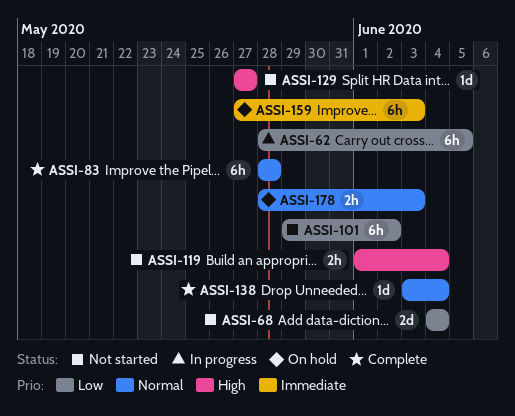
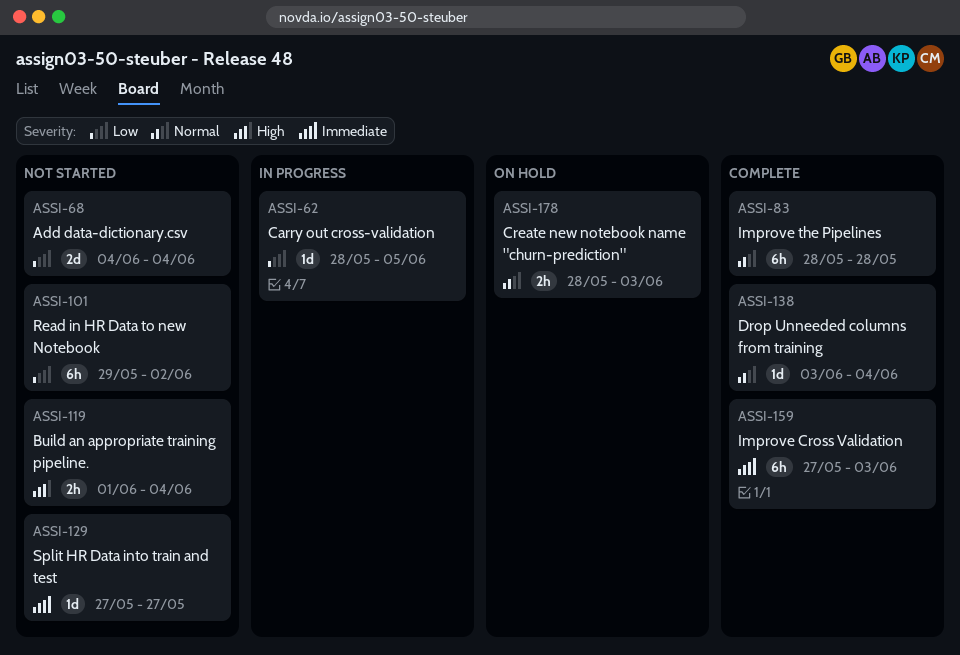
ASSI-62, estimate: 6h -> 1d
ASSI-129, priority: High -> Immediate
ASSI-159, status: On hold -> Complete

